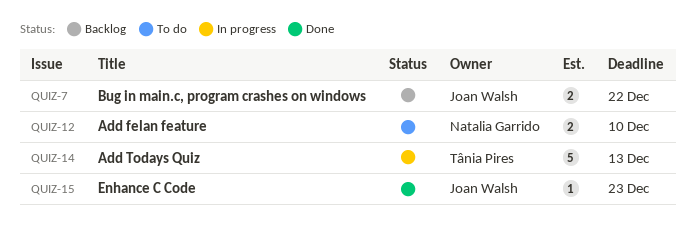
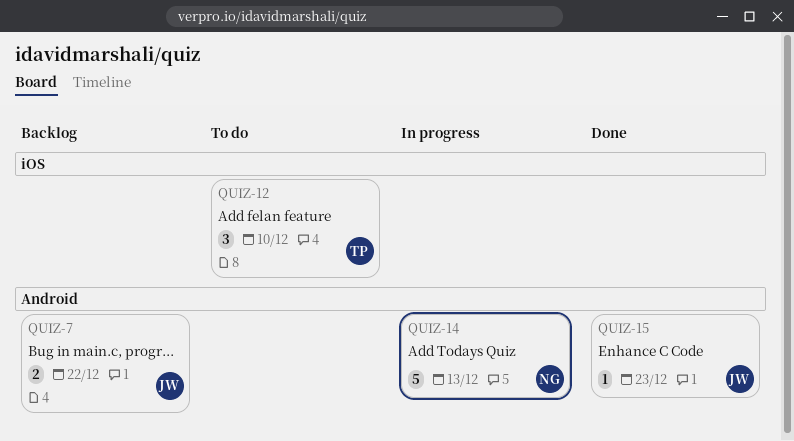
QUIZ-12, owner: Natalia Garrido -> Tânia Pires
QUIZ-12, estimate: 2 -> 3
QUIZ-14, owner: Tânia Pires -> Natalia Garrido

